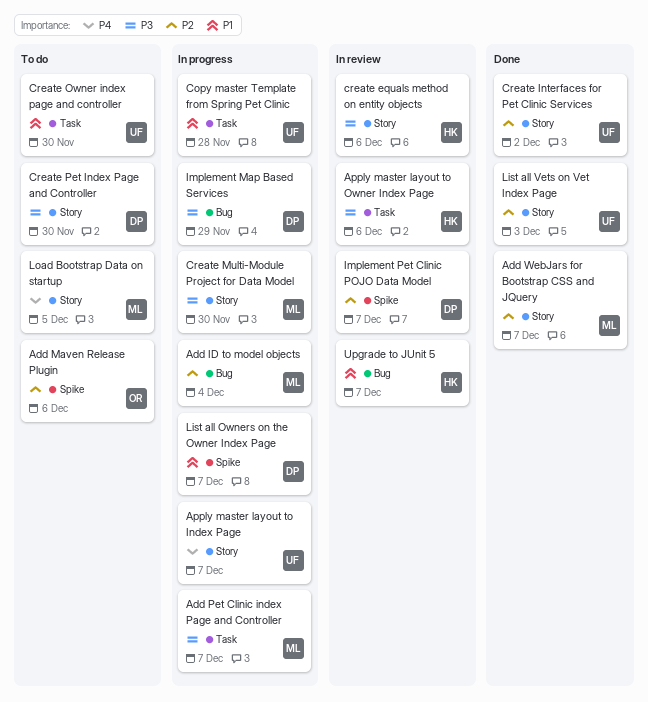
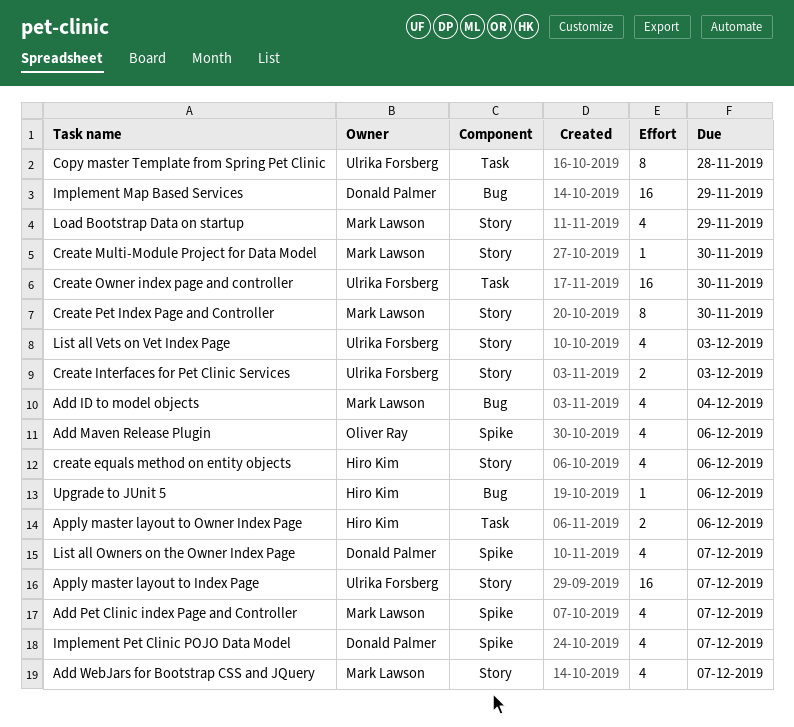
Add Pet Clinic index Page and Controller, label: Task -> Spike
Create Interfaces for Pet Clinic Services, due: Dec 2 -> Dec 3
Create Pet Index Page and Controller, owner: Donald Palmer -> Mark Lawson
Load Bootstrap Data on startup, due: Dec 5 -> Nov 29
Upgrade to JUnit 5, due: Dec 7 -> Dec 6

